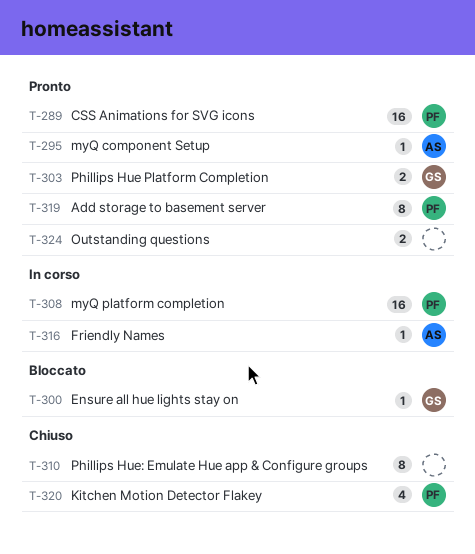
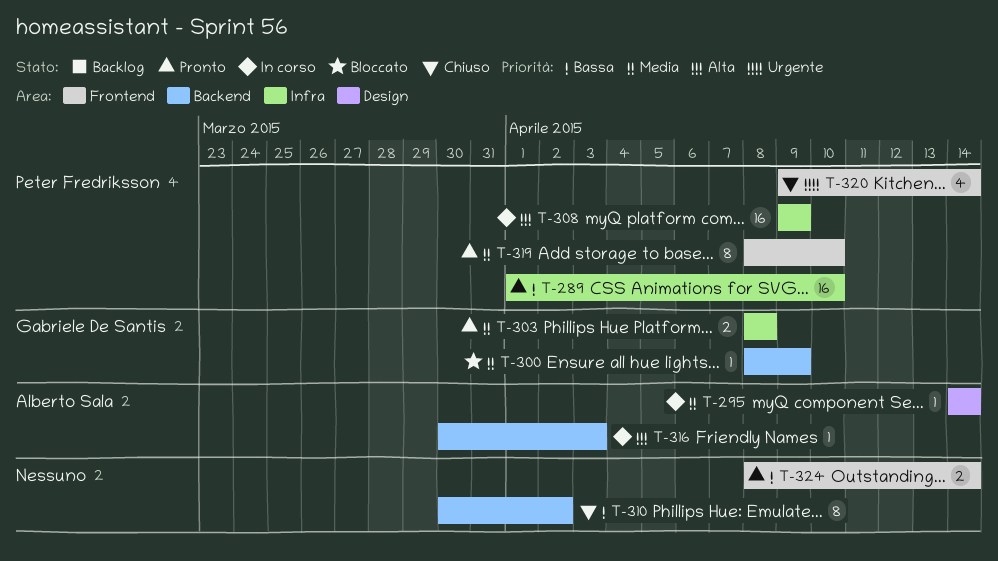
T-295, status: Pronto -> In corso

